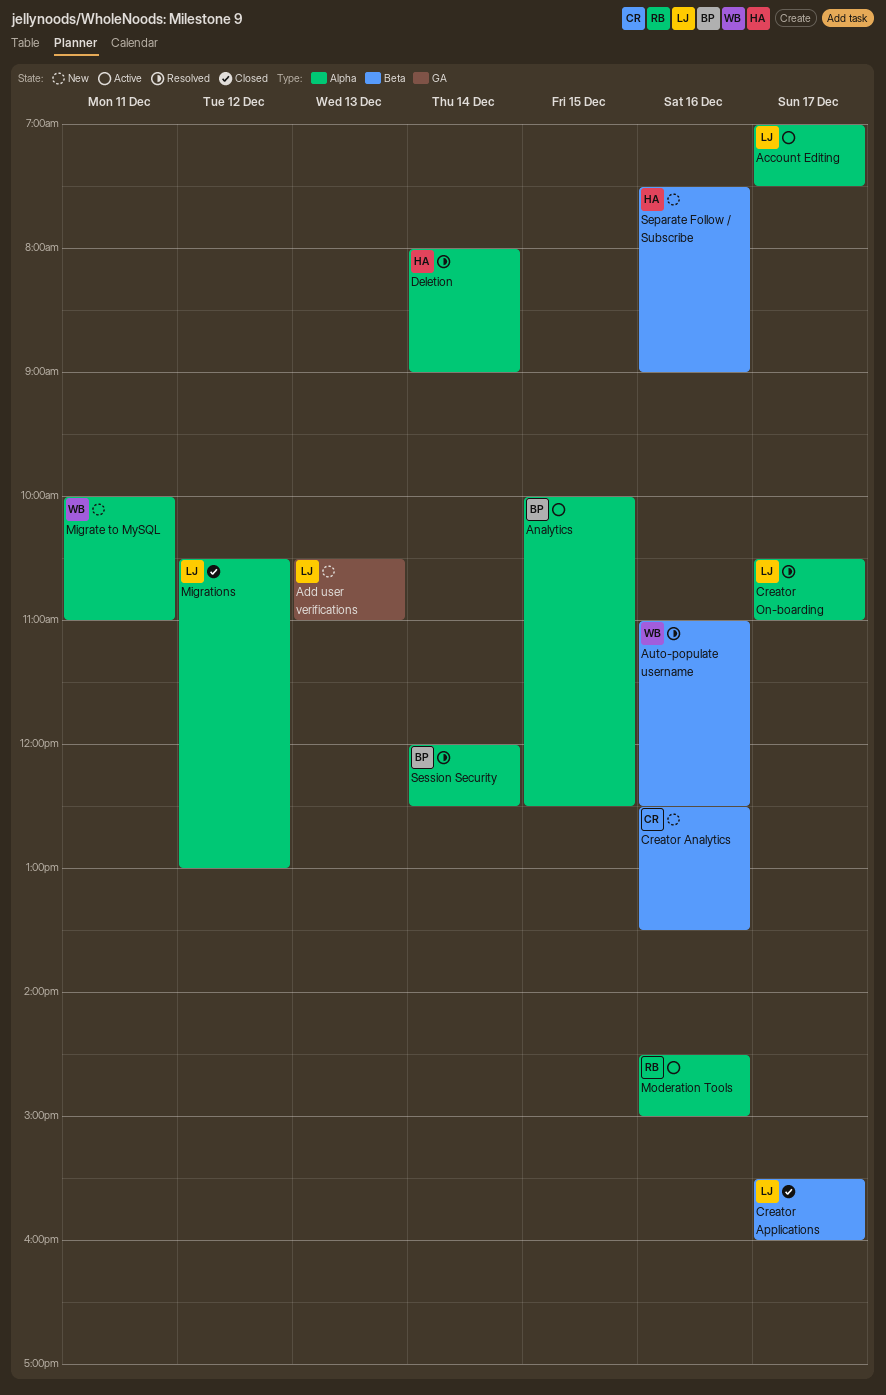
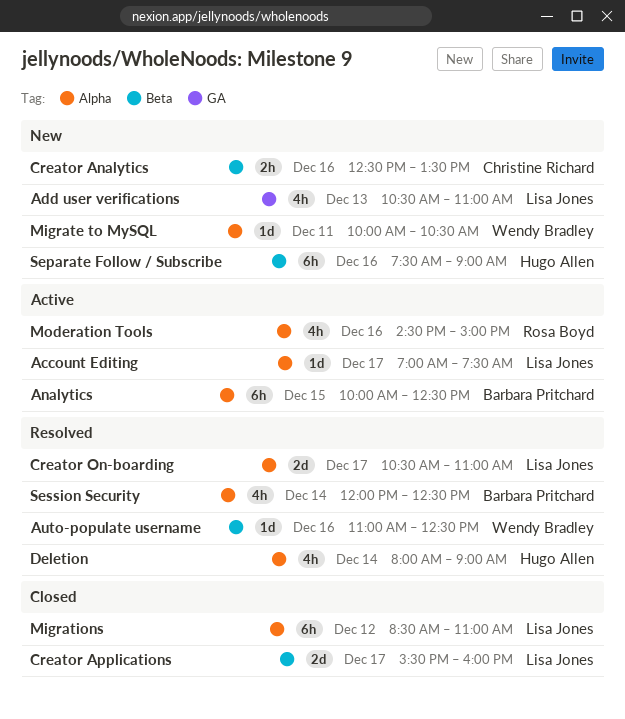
Migrate to MySQL, ends: 11:00 -> 10:30
Migrations, begins: 10:30 -> 08:30
Migrations, ends: 13:00 -> 11:00

